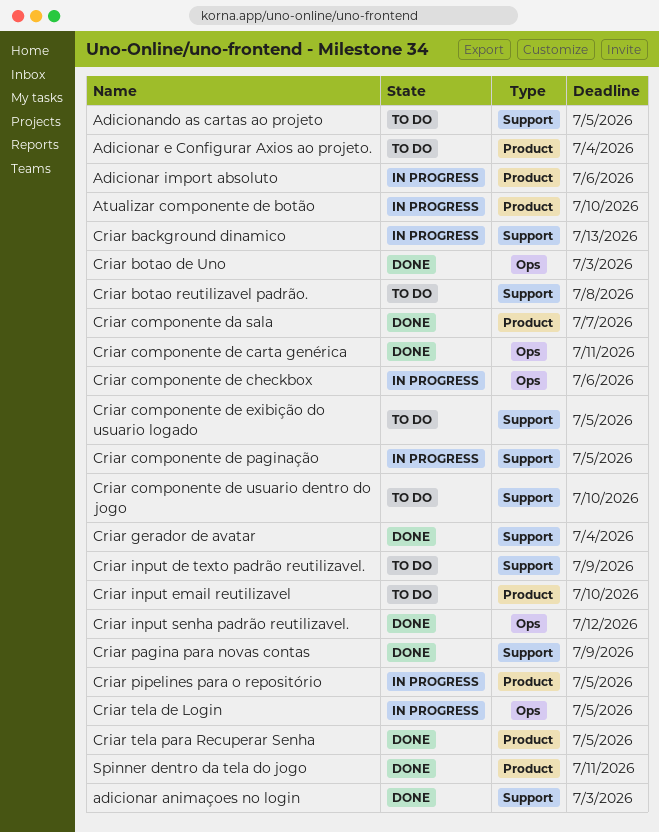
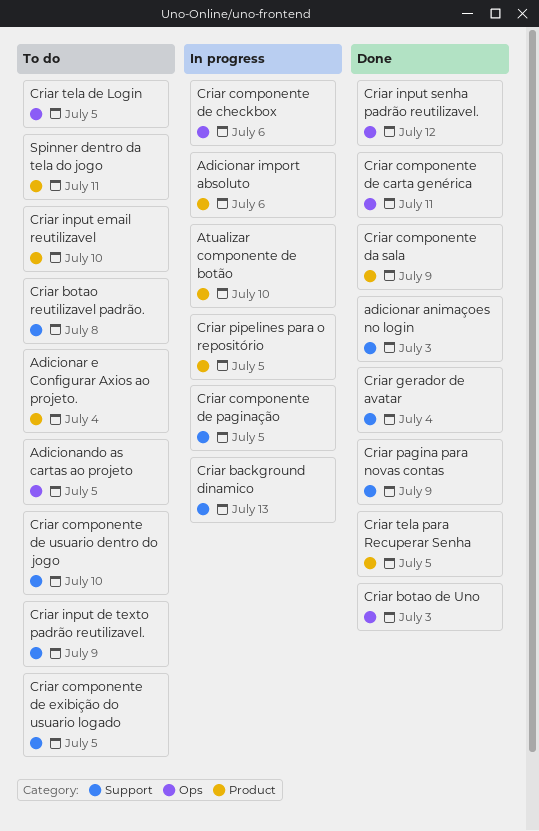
Adicionando as cartas ao projeto, label: Support -> Ops
Criar componente da sala, due: Jul 7 -> Jul 9
Criar tela de Login, status: In progress -> To do
Spinner dentro da tela do jogo, status: Done -> To do

